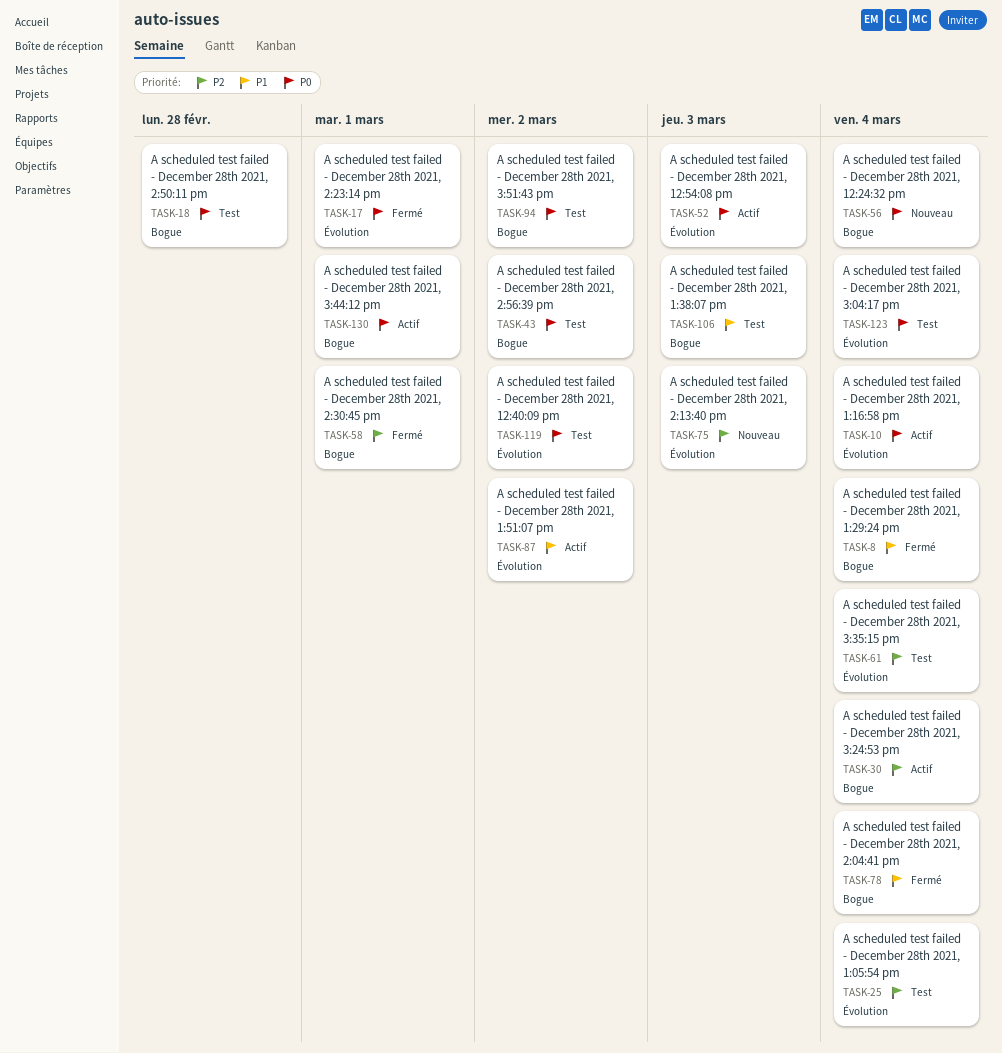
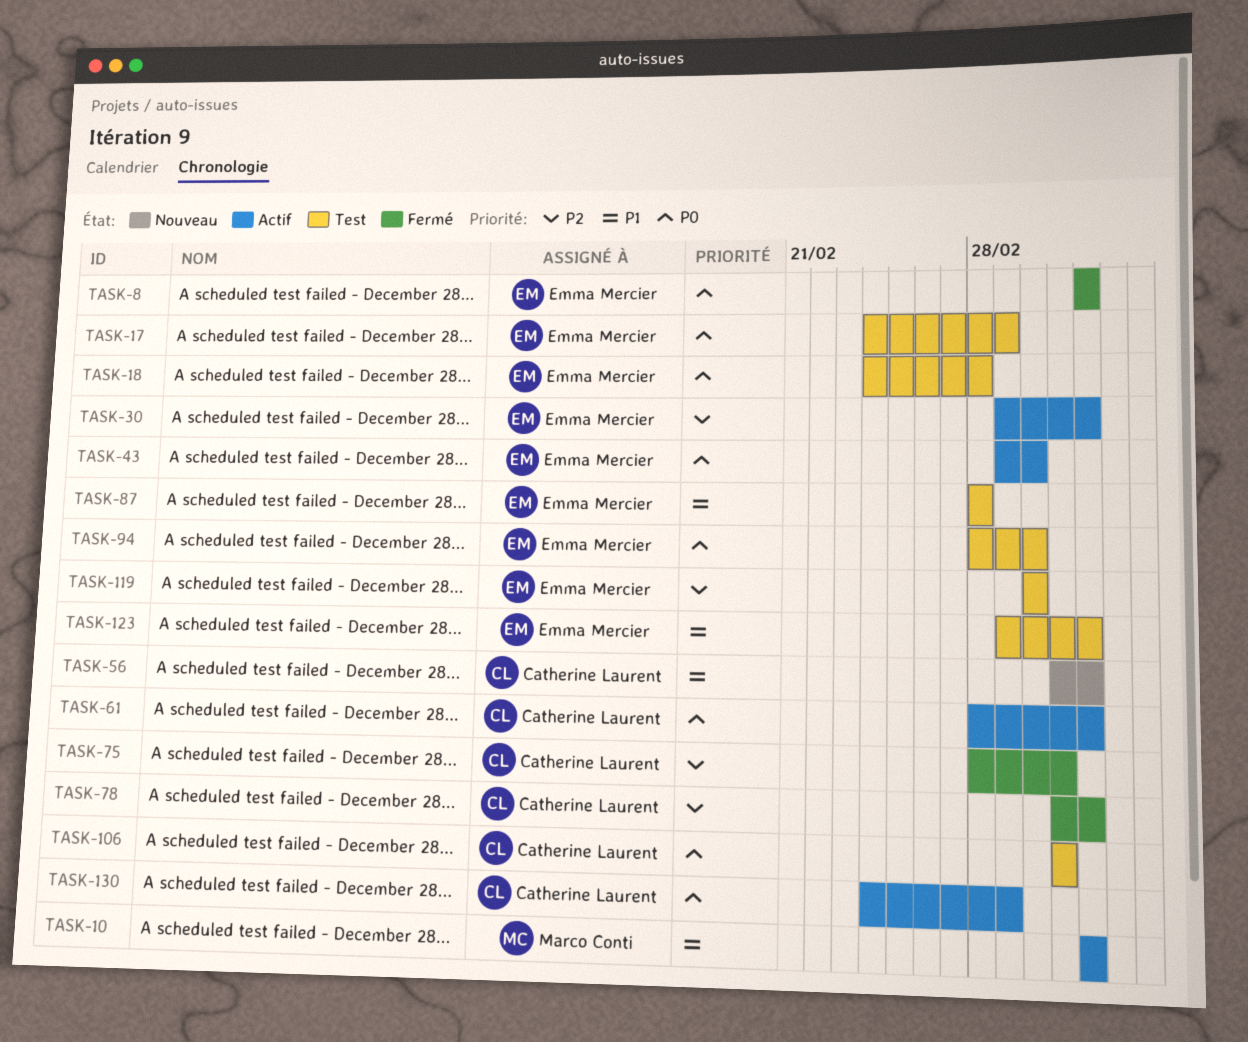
TASK-8, priority: P1 -> P0
TASK-10, priority: P0 -> P1
TASK-17, status: Fermé -> Test
TASK-25: present -> none
TASK-43, status: Test -> Actif
TASK-52: present -> none
TASK-56, priority: P0 -> P1
TASK-58: present -> none
TASK-61, status: Test -> Actif
TASK-61, priority: P2 -> P0
TASK-75, status: Nouveau -> Fermé
TASK-78, priority: P1 -> P2
TASK-87, status: Actif -> Test
TASK-87, due: Mar 2 -> Feb 28
TASK-106, priority: P1 -> P0
TASK-119, priority: P0 -> P2
TASK-123, priority: P0 -> P1

